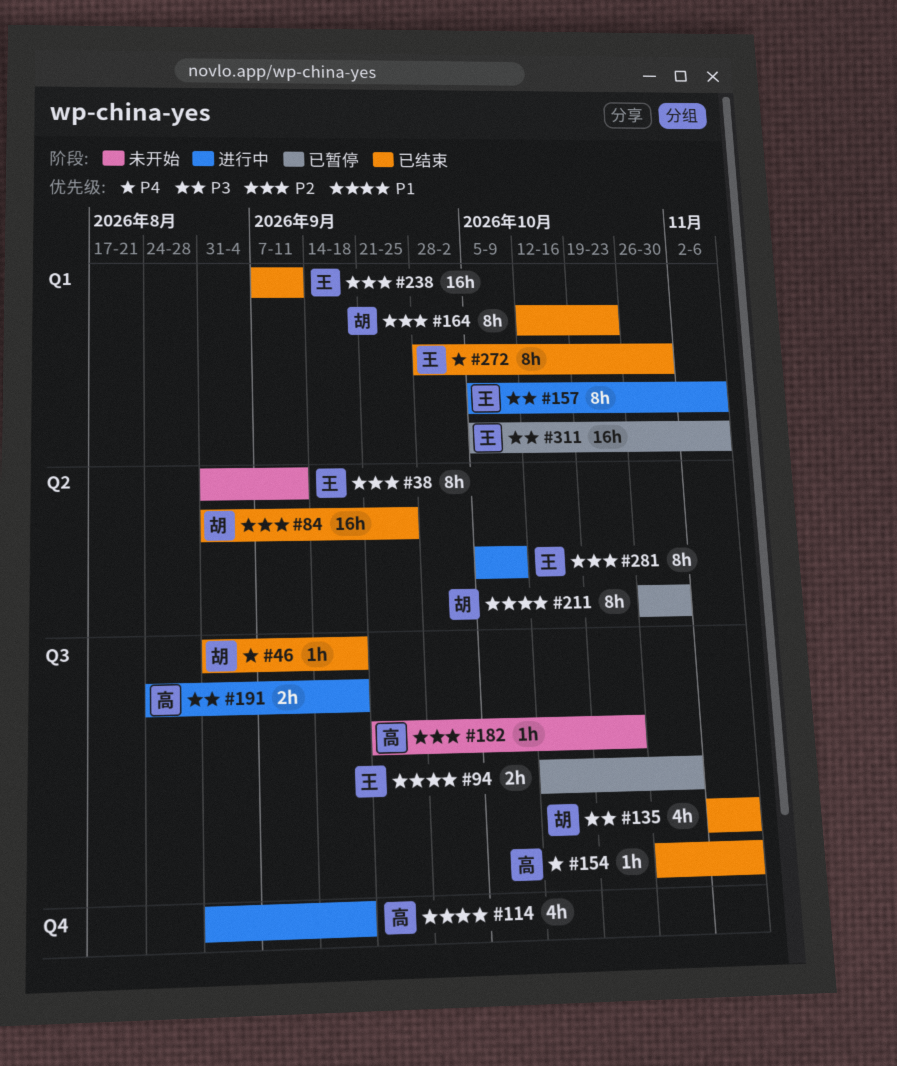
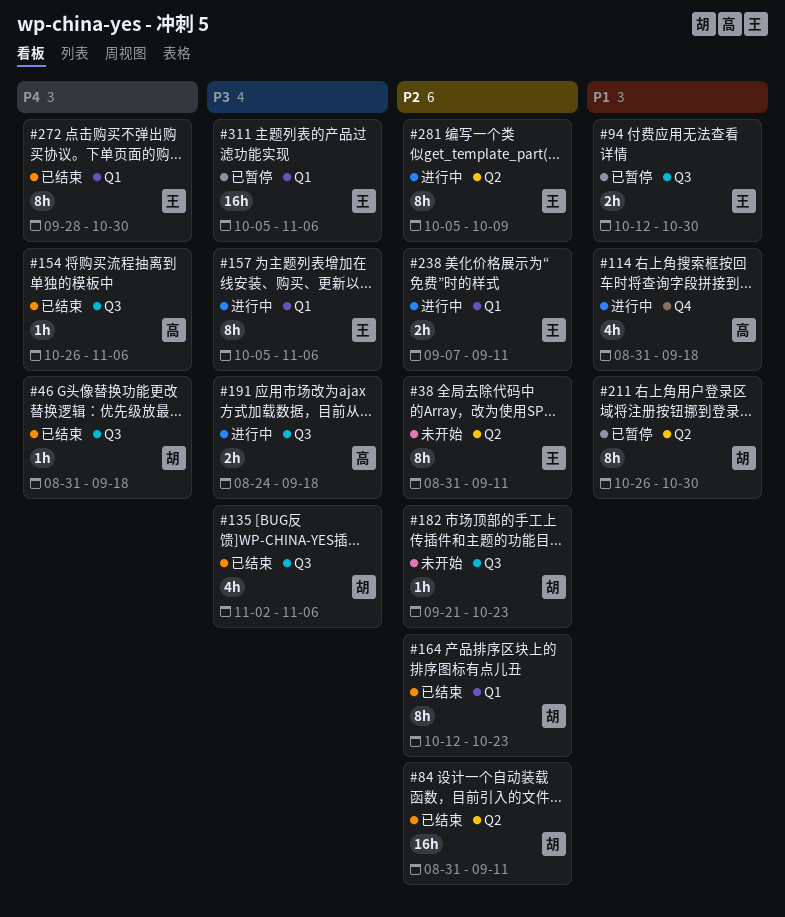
#84, due: Sep 25 -> Sep 11
#182, owner: 高 -> 胡
#238, status: 已结束 -> 进行中
#238, estimate: 16h -> 2h

